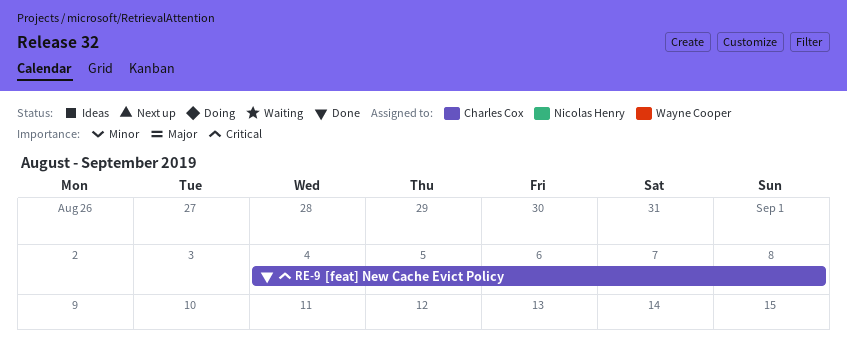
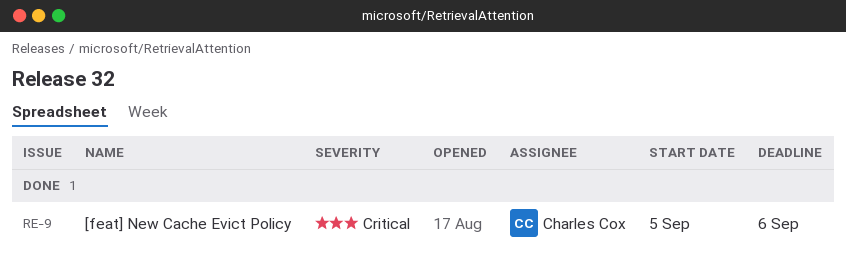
RE-9, start: Sep 4 -> Sep 5
RE-9, due: Sep 8 -> Sep 6

